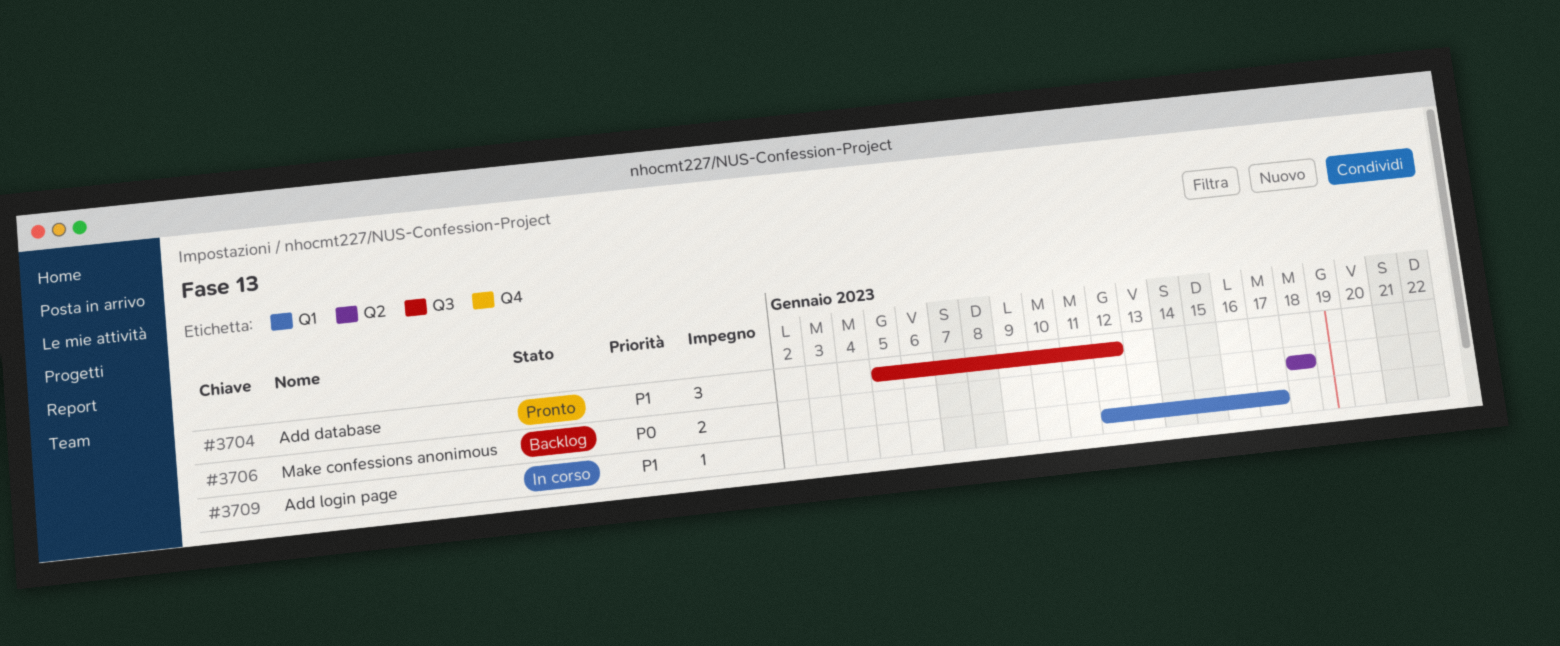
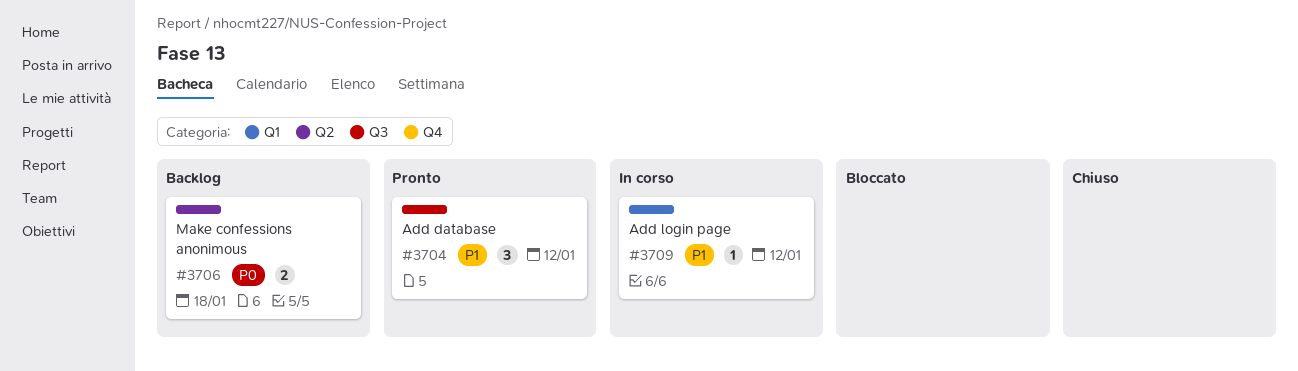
#3709, due: Jan 17 -> Jan 12

